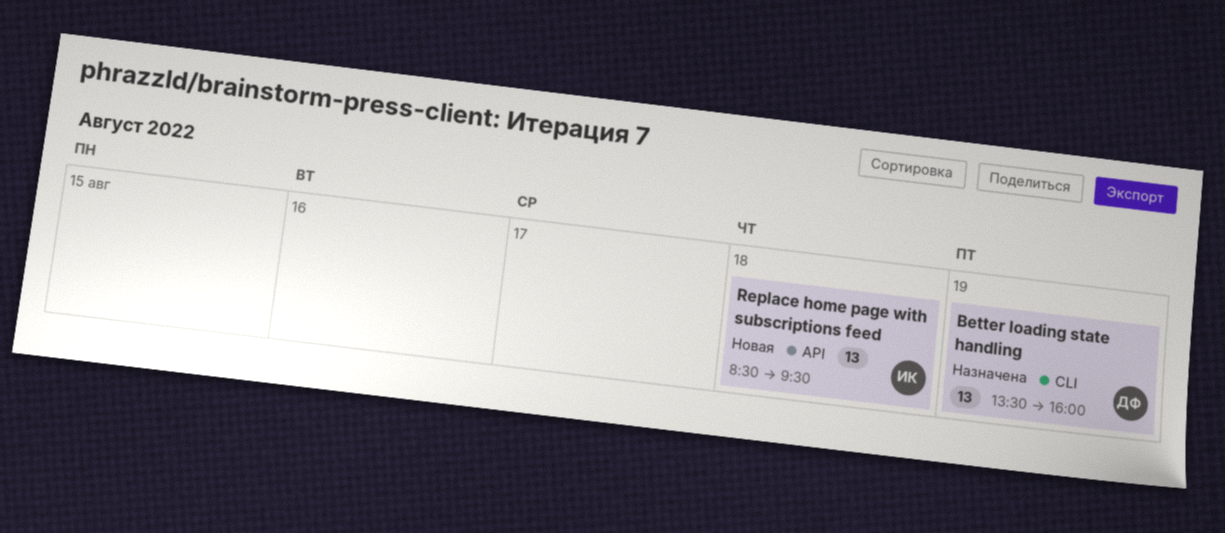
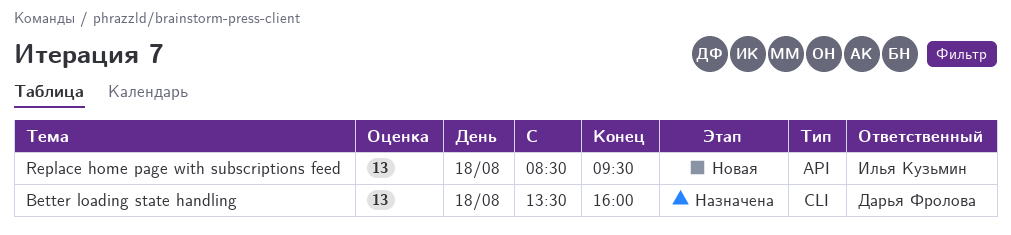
Better loading state handling, day: Aug 19 -> Aug 18

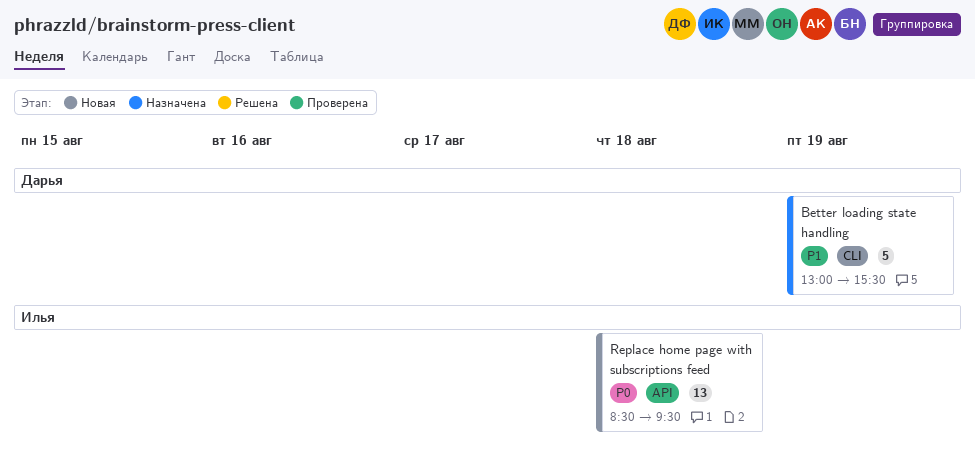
Better loading state handling, estimate: 13 -> 5
Better loading state handling, day: Aug 18 -> Aug 19
Better loading state handling, begins: 13:30 -> 13:00
Better loading state handling, ends: 16:00 -> 15:30

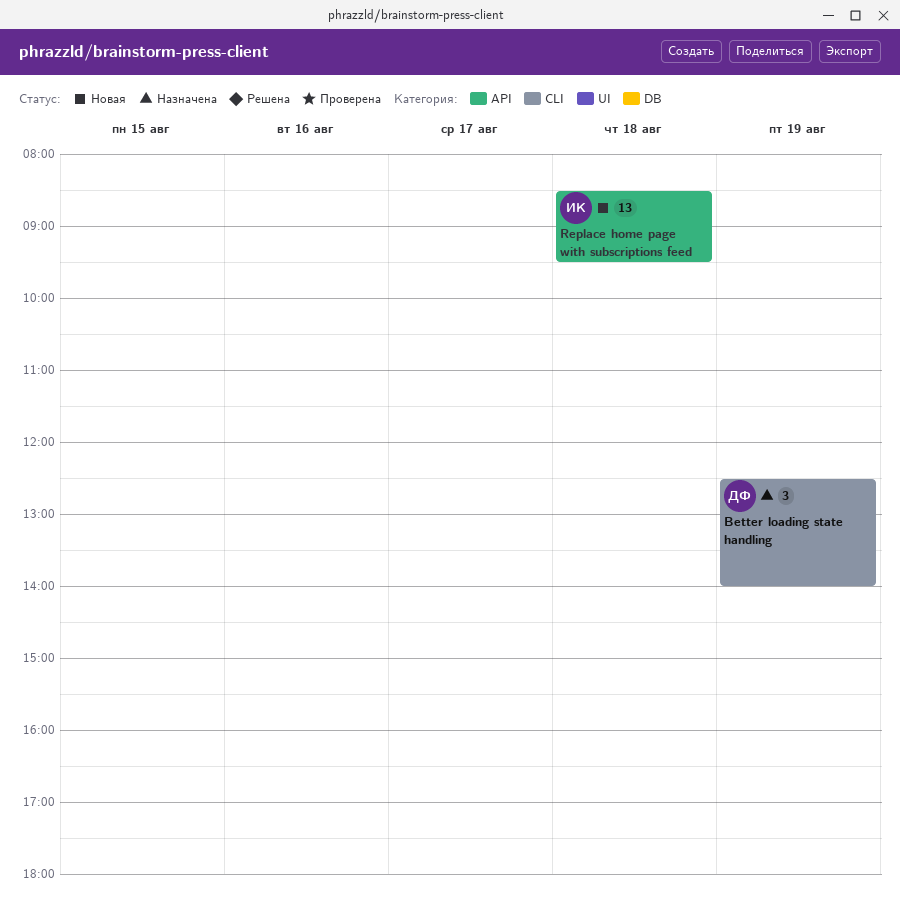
Better loading state handling, estimate: 5 -> 3
Better loading state handling, begins: 13:00 -> 12:30
Better loading state handling, ends: 15:30 -> 14:00

